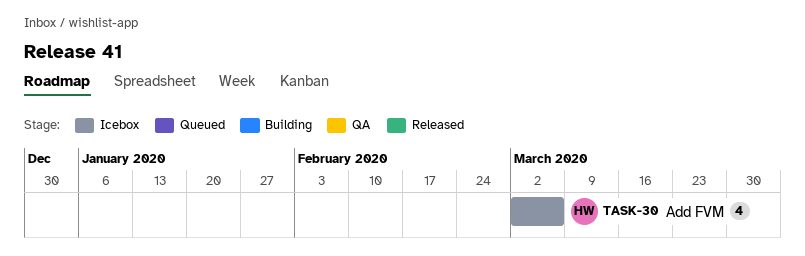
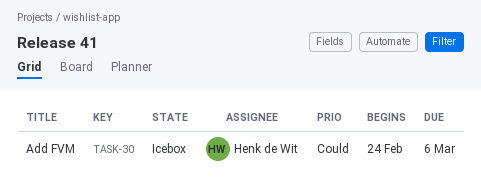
TASK-30, start: Mar 2 -> Feb 24

